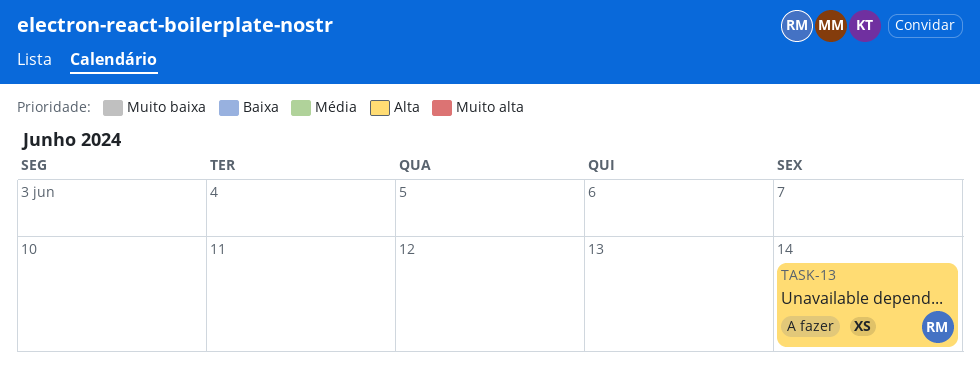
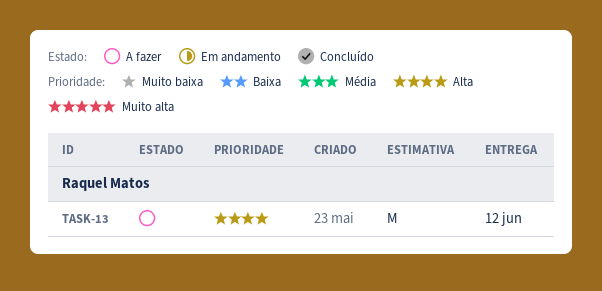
TASK-13, estimate: XS -> M
TASK-13, due: Jun 14 -> Jun 12

